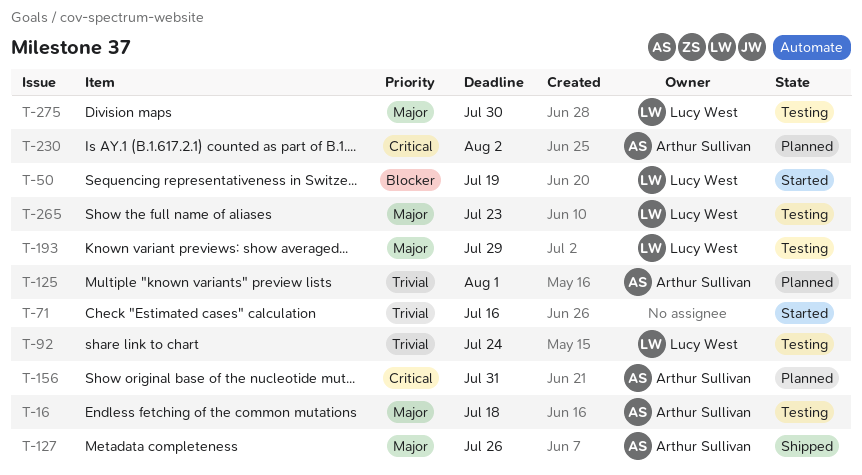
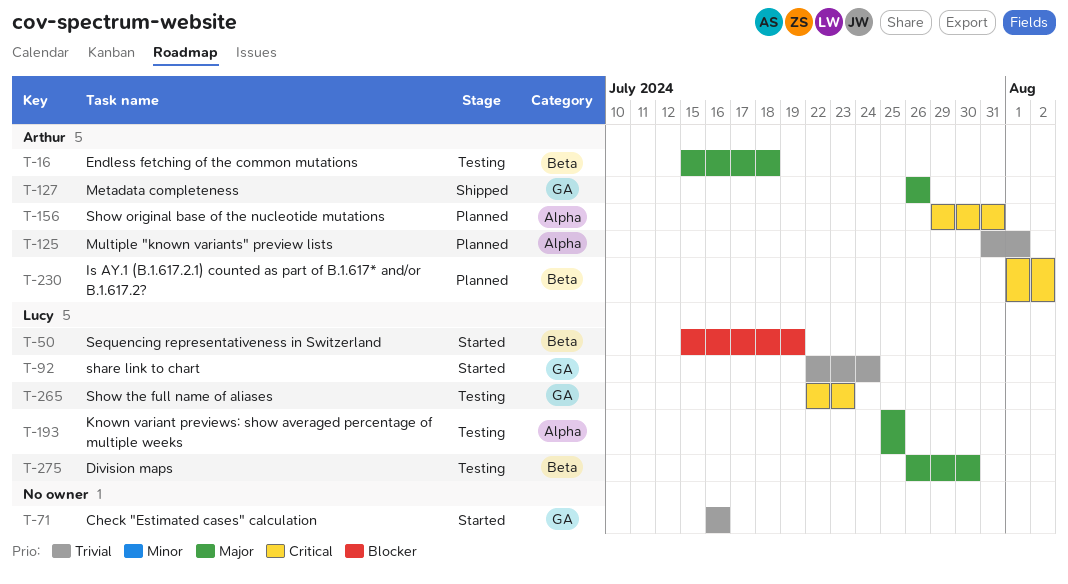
T-92, status: Testing -> Started
T-193, due: Jul 29 -> Jul 25
T-265, priority: Major -> Critical

